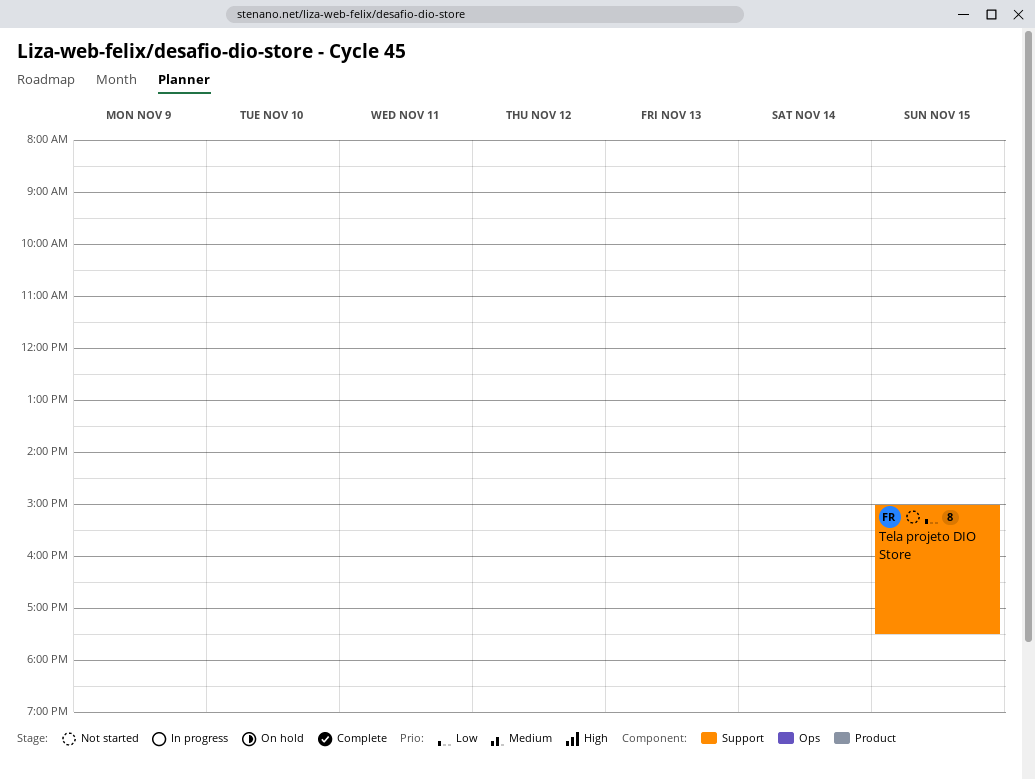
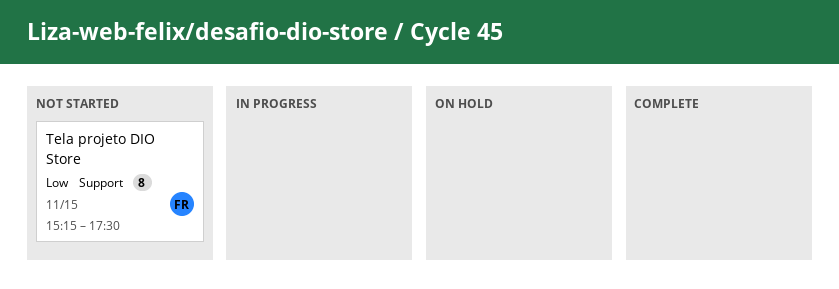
Tela projeto DIO Store, begins: 15:00 -> 15:15

